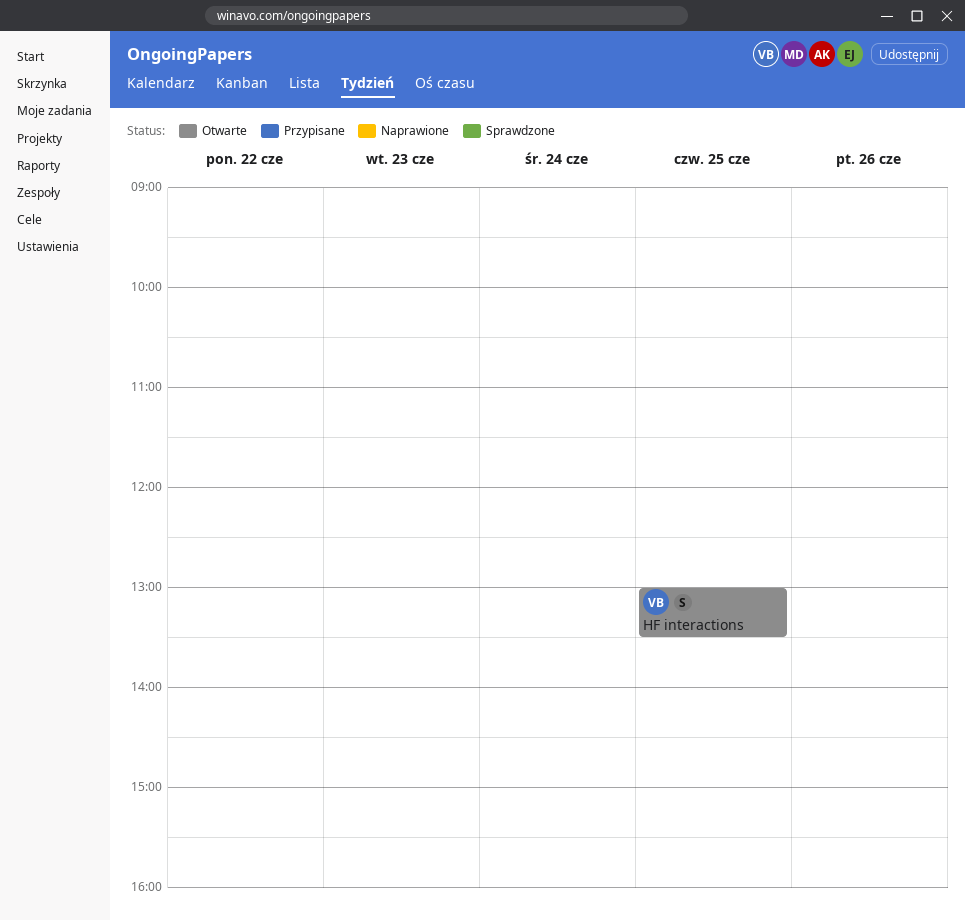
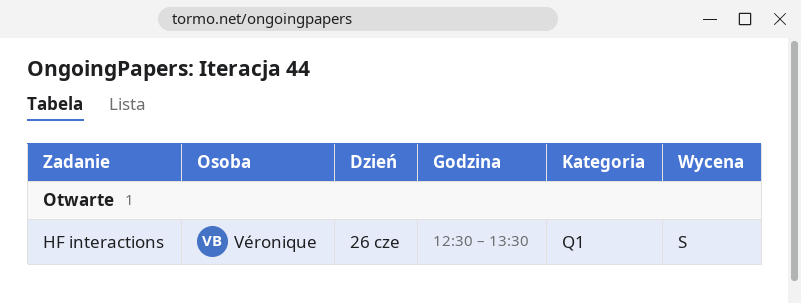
HF interactions, day: Jun 25 -> Jun 26
HF interactions, begins: 13:00 -> 12:30

